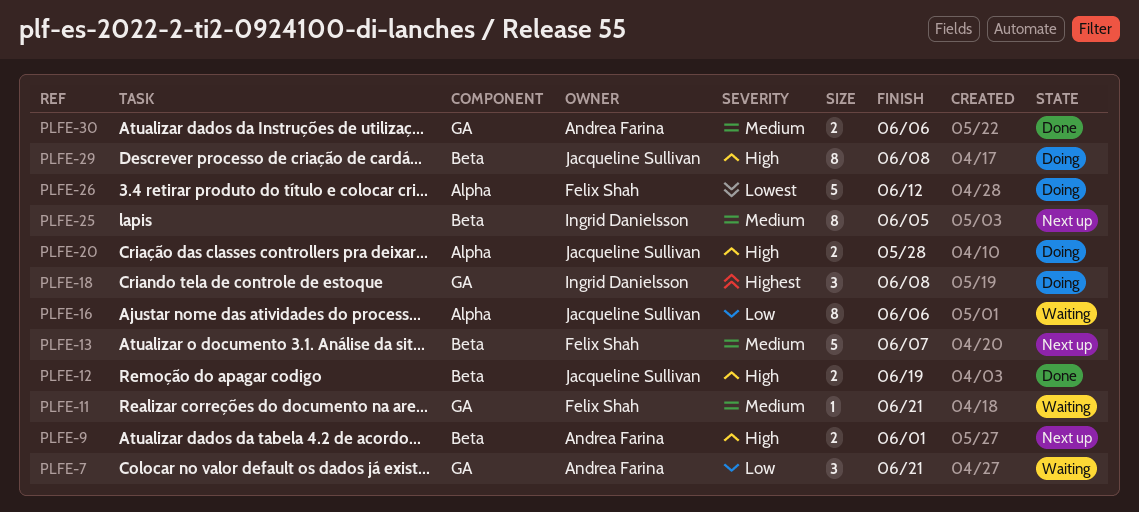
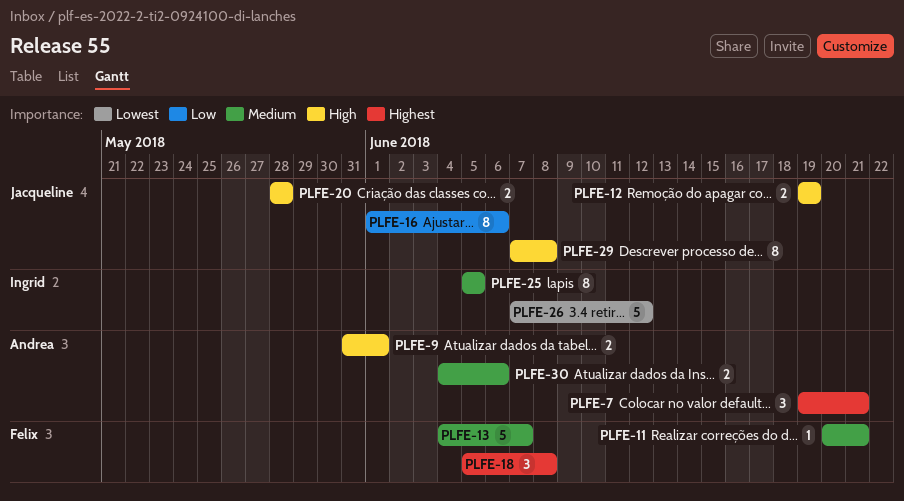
PLFE-7, priority: Low -> Highest
PLFE-18, owner: Ingrid Danielsson -> Felix Shah
PLFE-26, owner: Felix Shah -> Ingrid Danielsson

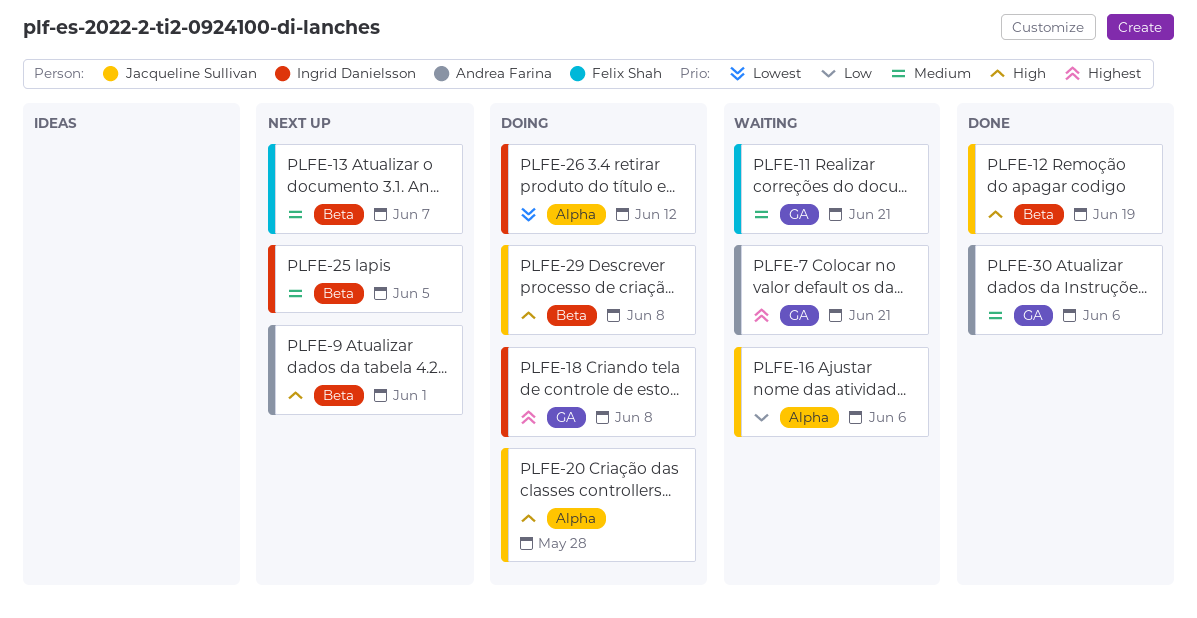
PLFE-18, owner: Felix Shah -> Ingrid Danielsson

